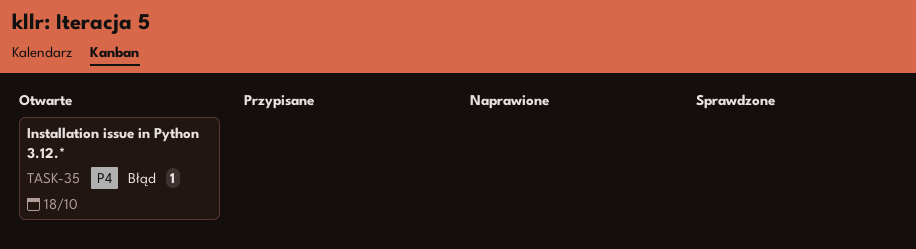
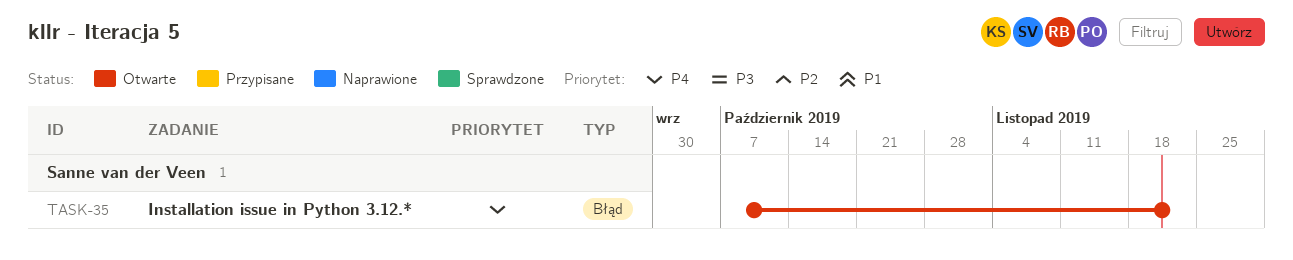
TASK-35, due: Oct 18 -> Nov 22

